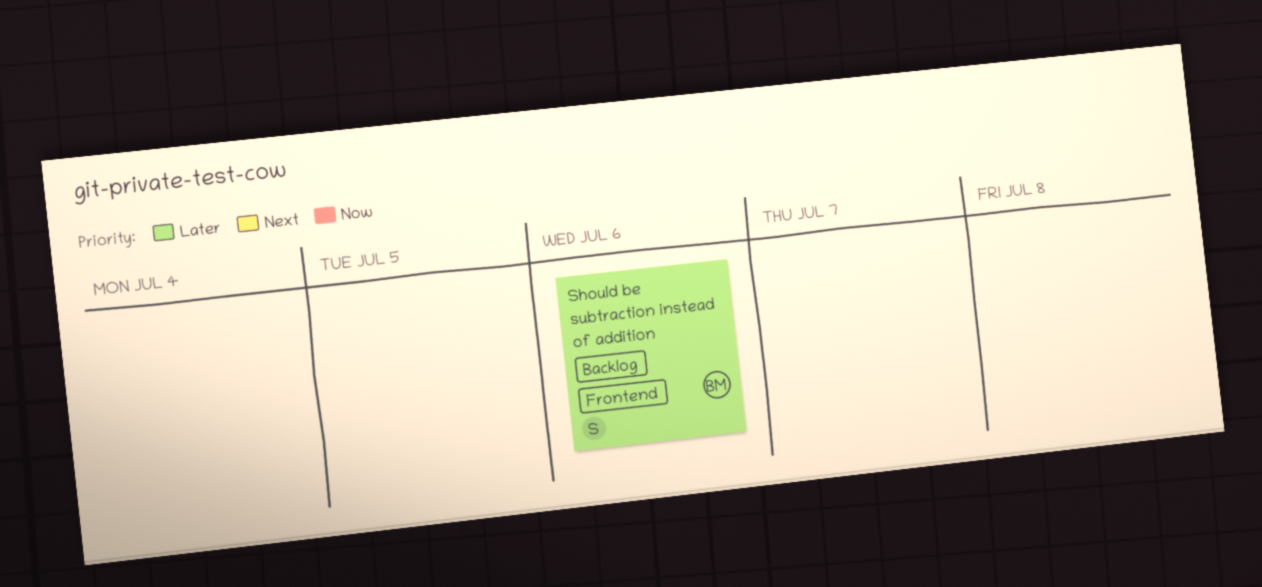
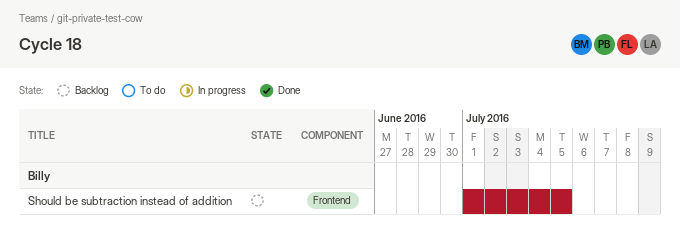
Should be subtraction instead of addition, due: Jul 6 -> Jul 5

